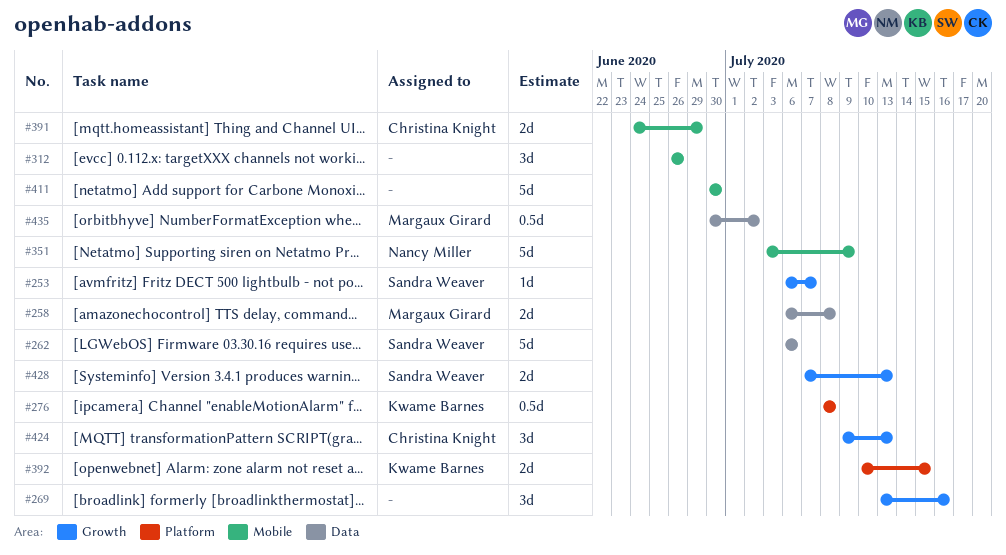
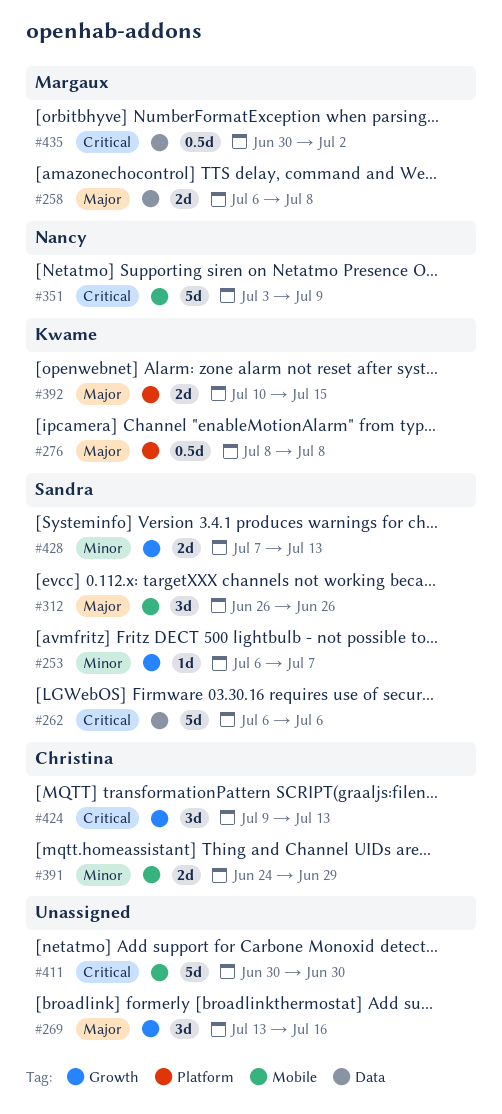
#312, owner: none -> Sandra Weaver

